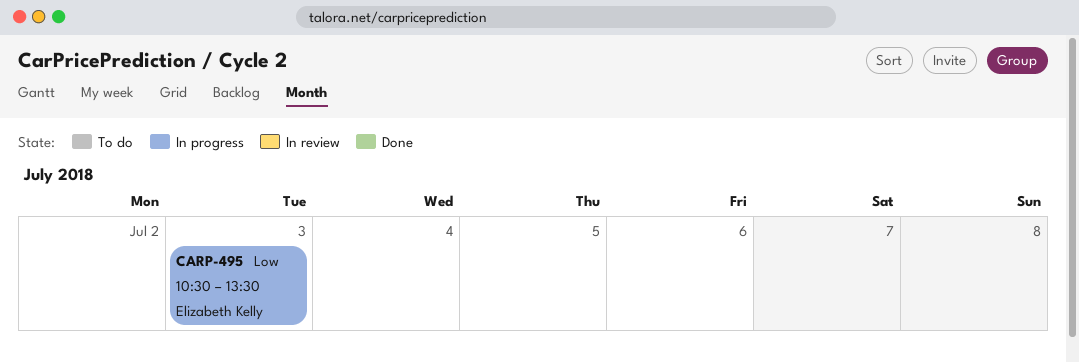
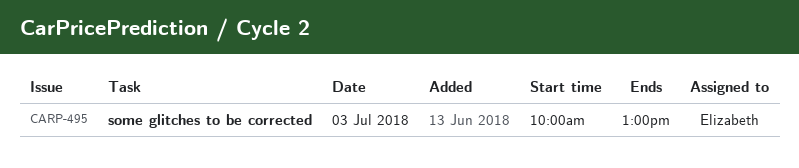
CARP-495, begins: 10:30 -> 10:00
CARP-495, ends: 13:30 -> 13:00

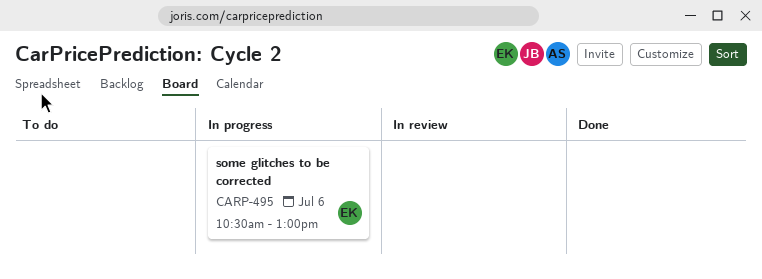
CARP-495, day: Jul 3 -> Jul 6
CARP-495, begins: 10:00 -> 10:30

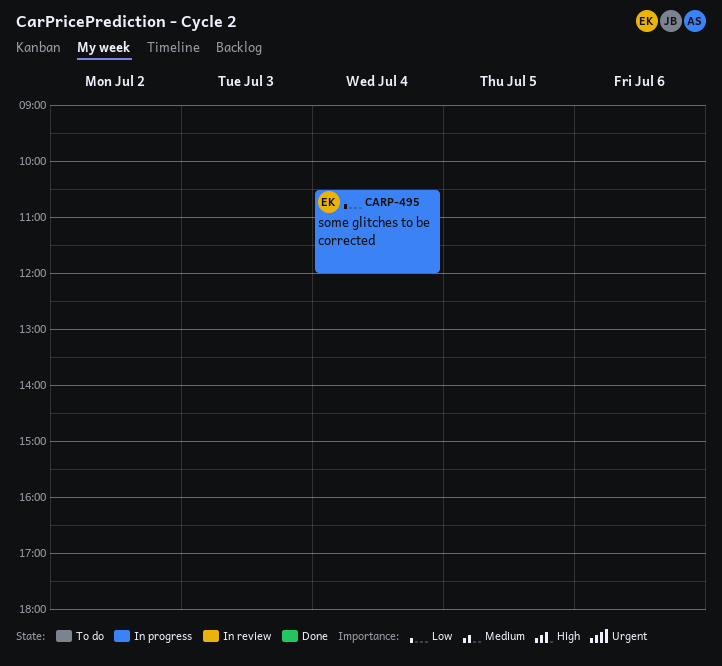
CARP-495, day: Jul 6 -> Jul 4
CARP-495, ends: 13:00 -> 12:00

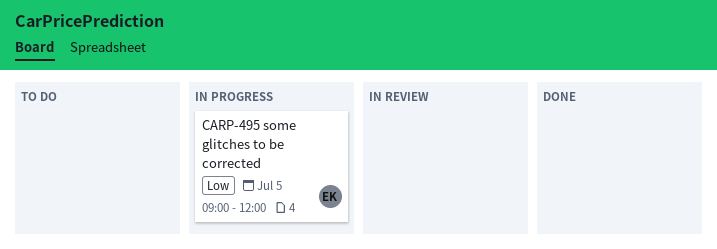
CARP-495, day: Jul 4 -> Jul 5
CARP-495, begins: 10:30 -> 09:00

